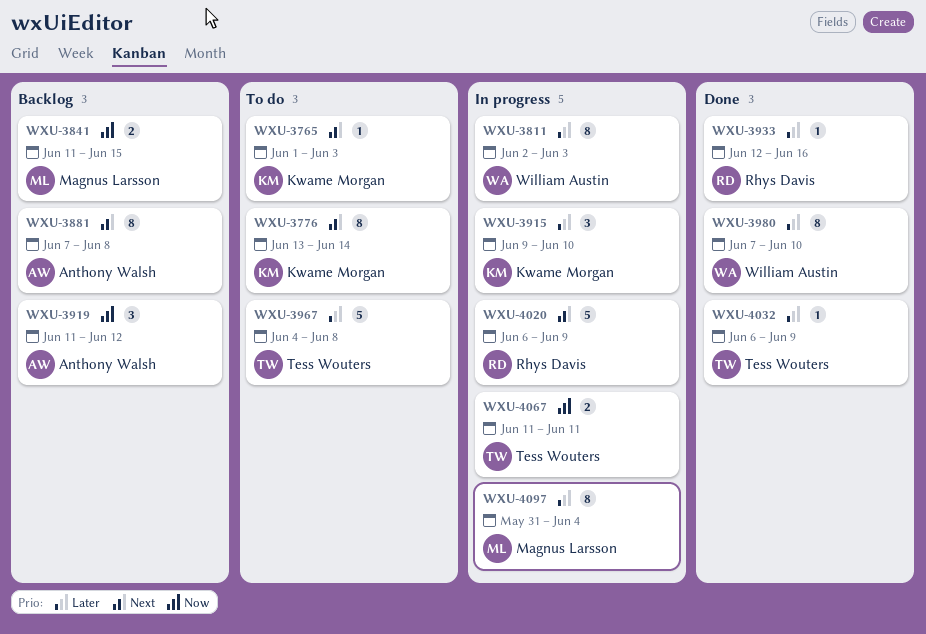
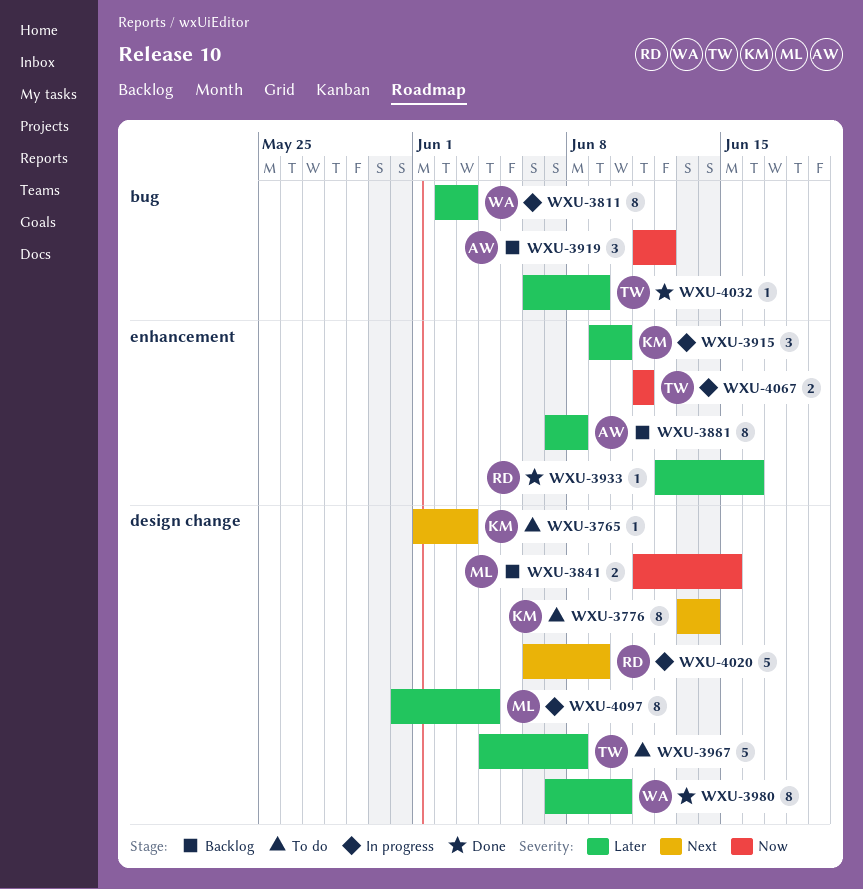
WXU-3881, priority: Next -> Later

